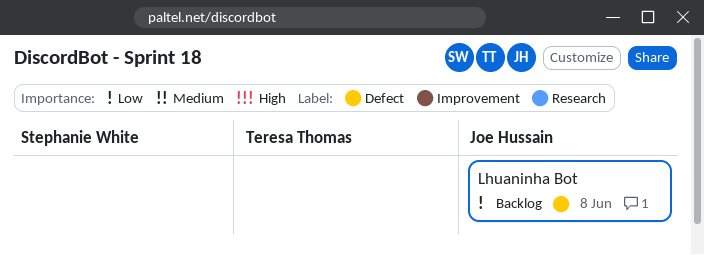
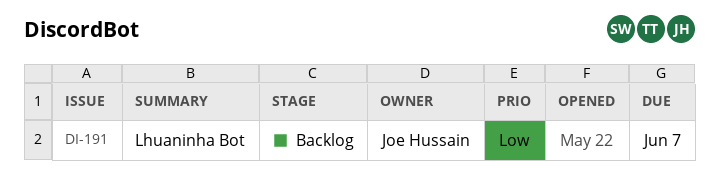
Lhuaninha Bot, due: Jun 8 -> Jun 7

